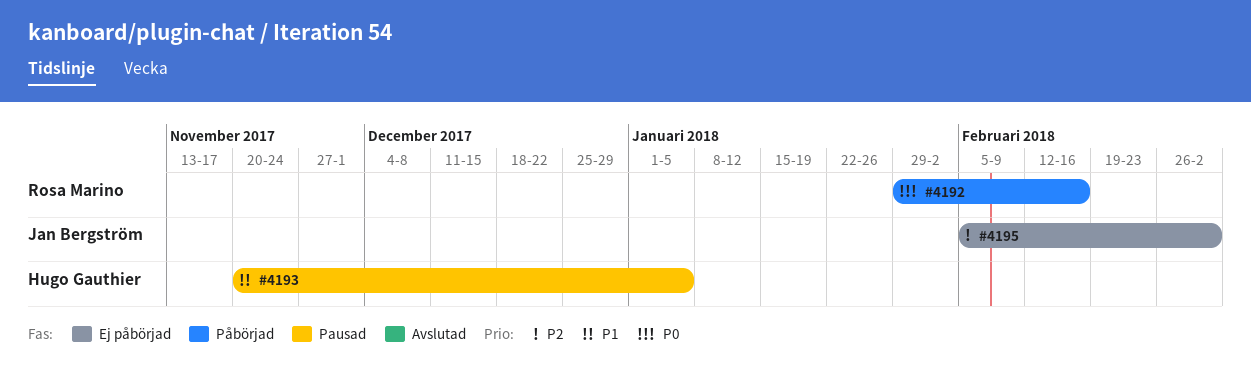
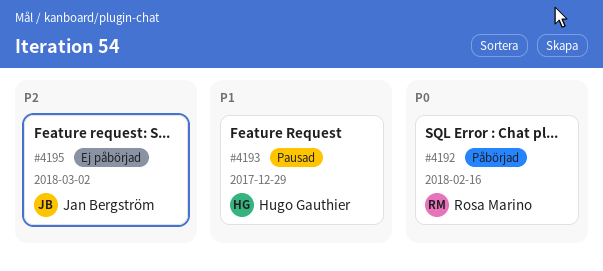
#4193, due: Jan 5 -> Dec 29

